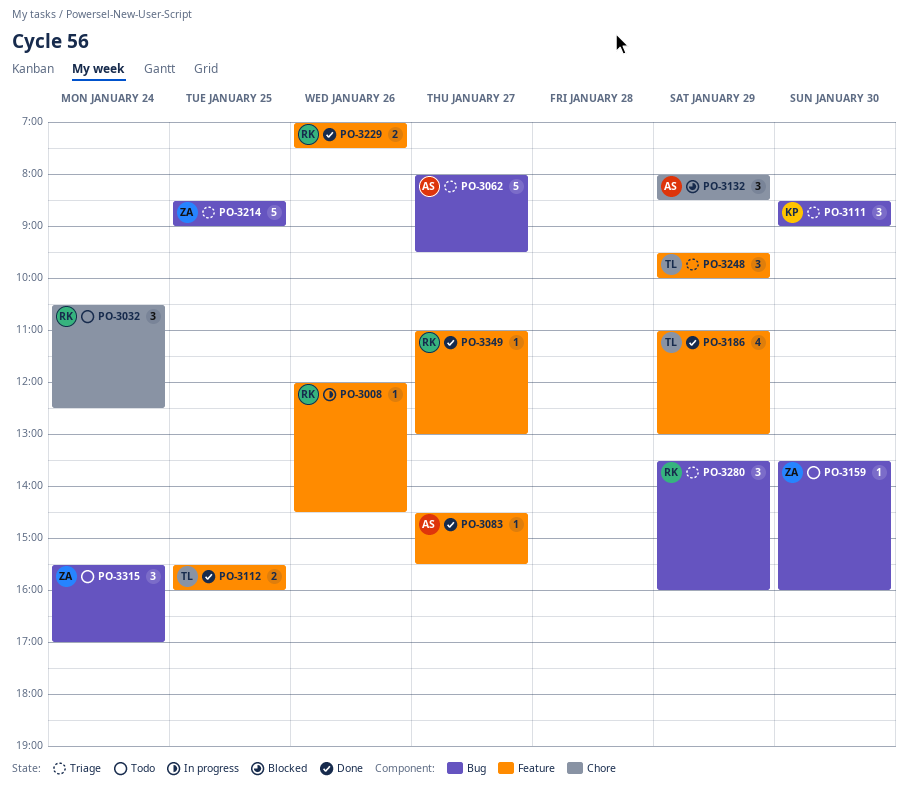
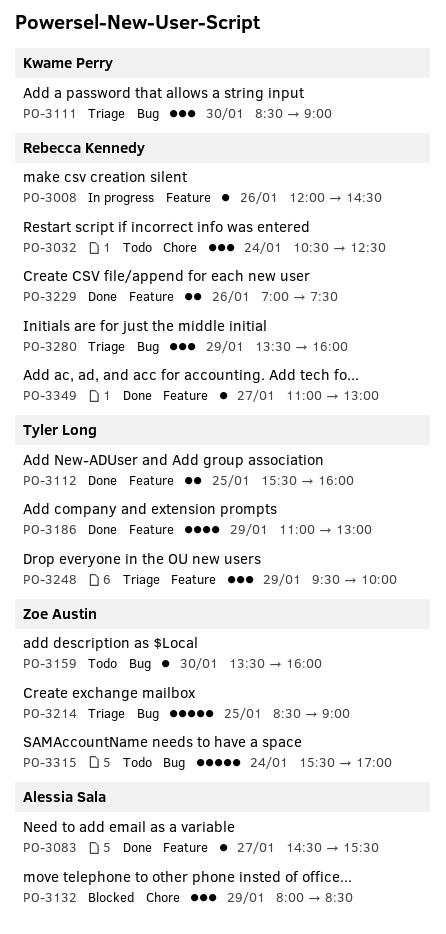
PO-3062: present -> none
PO-3315, estimate: 3 -> 5

